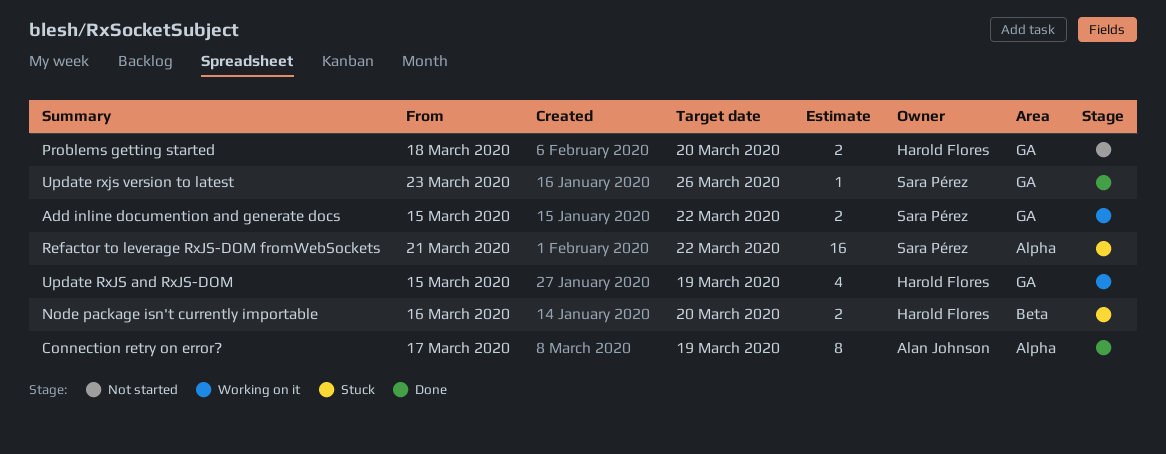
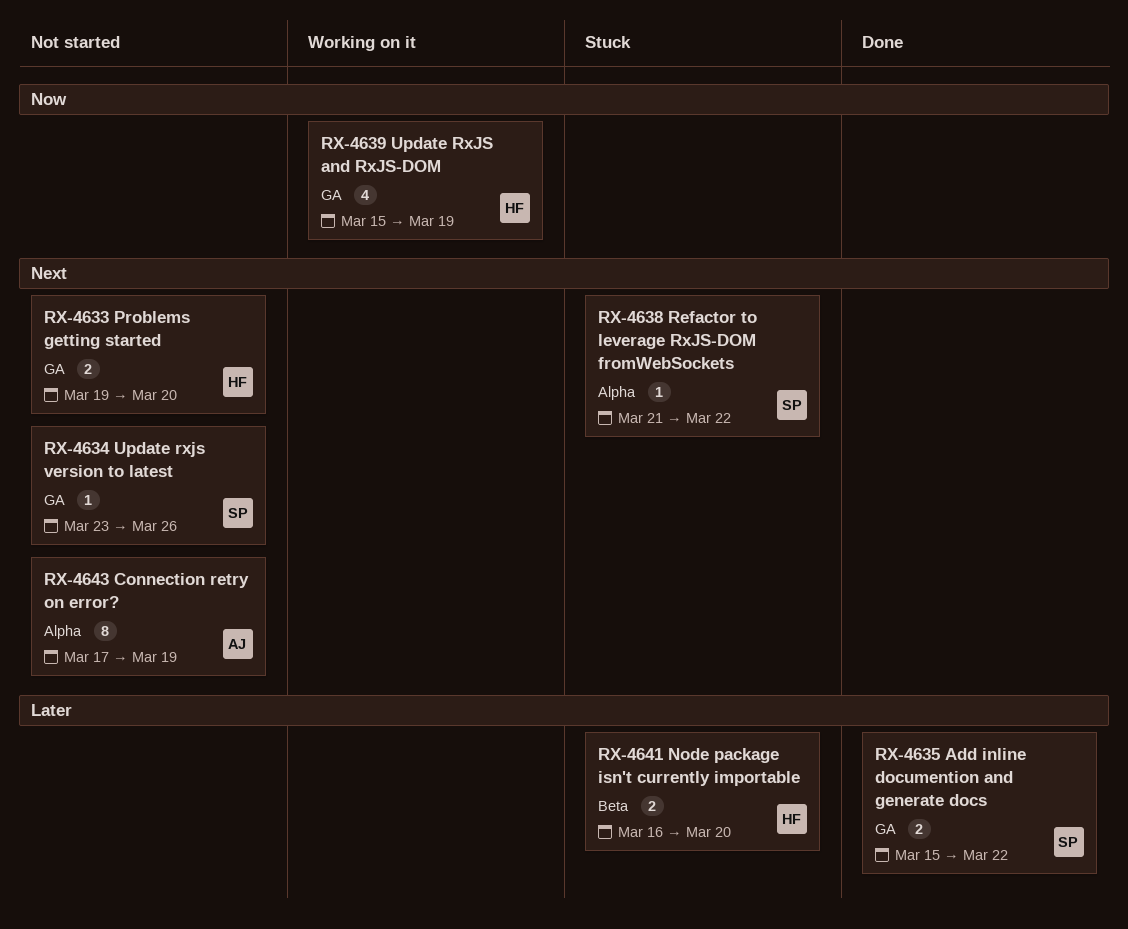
Add inline documention and generate docs, status: Working on it -> Done
Connection retry on error?, status: Done -> Not started
Problems getting started, start: Mar 18 -> Mar 19
Refactor to leverage RxJS-DOM fromWebSockets, estimate: 16 -> 1
Update rxjs version to latest, status: Done -> Not started

